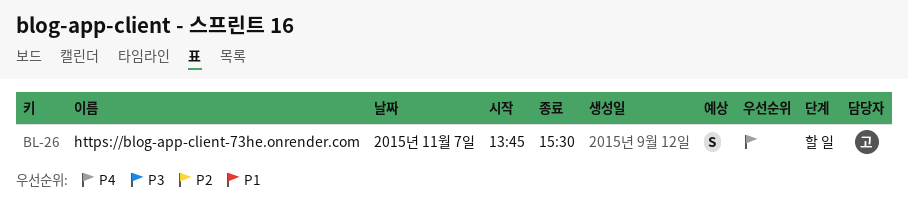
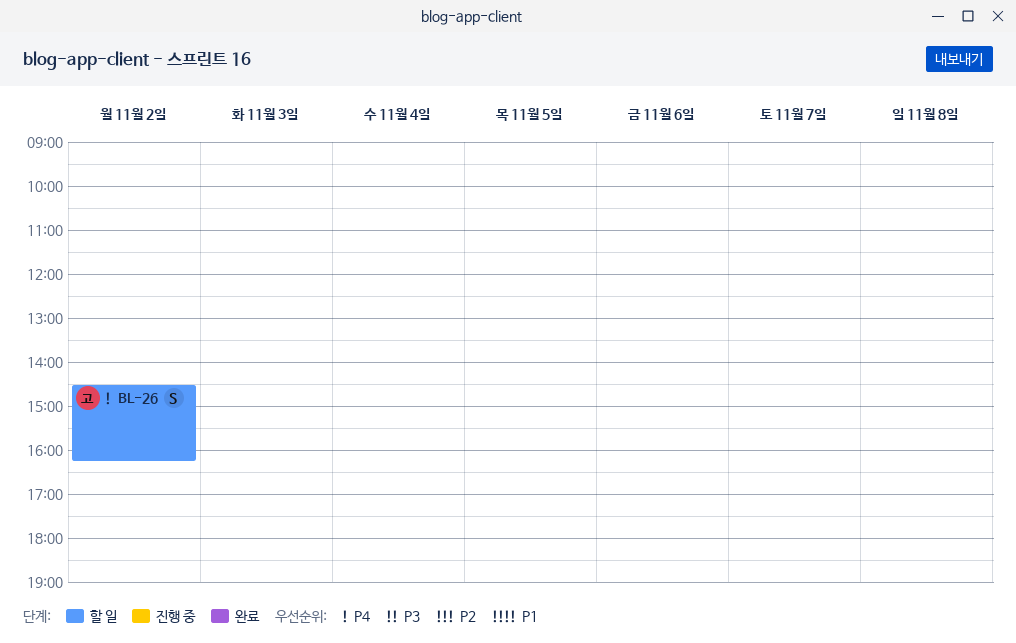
BL-26, day: Nov 7 -> Nov 2
BL-26, begins: 13:45 -> 14:30
BL-26, ends: 15:30 -> 16:15

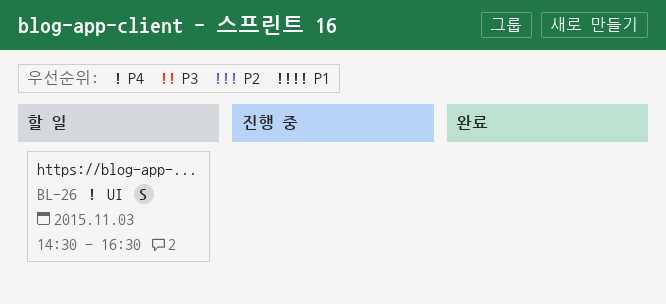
BL-26, day: Nov 2 -> Nov 3
BL-26, ends: 16:15 -> 16:30

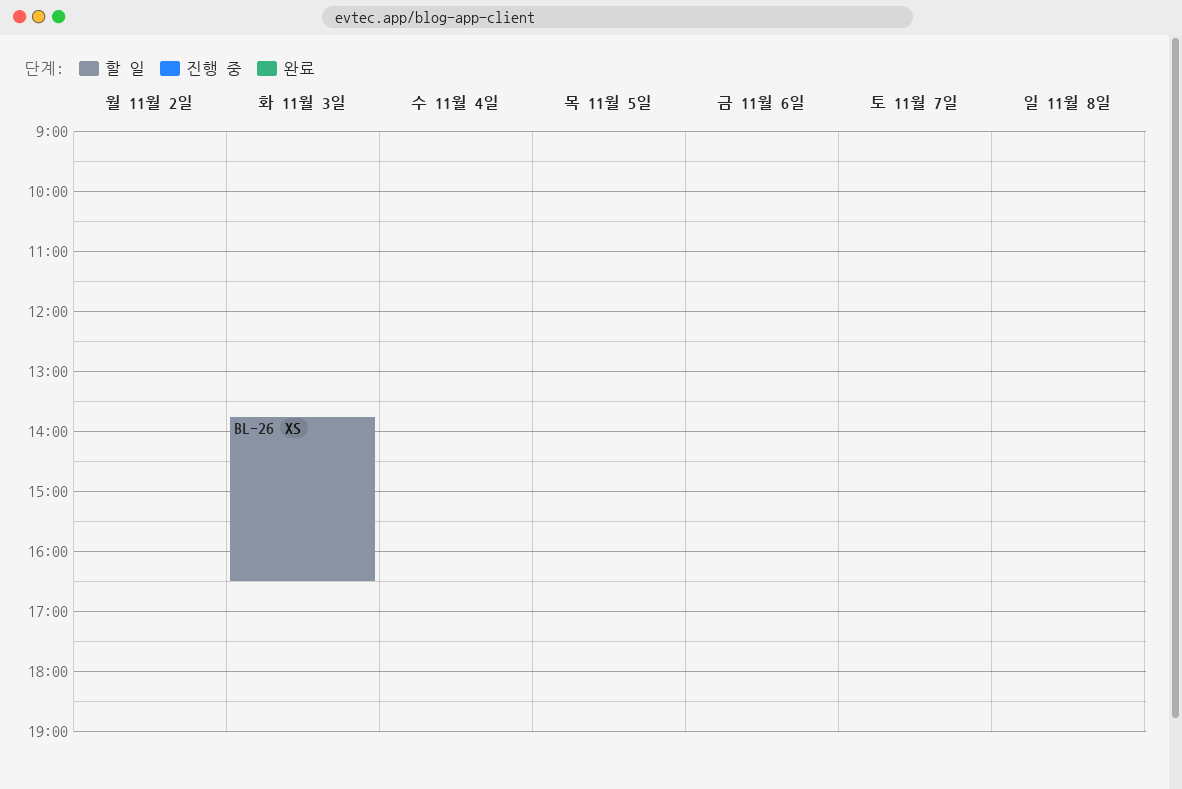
BL-26, estimate: S -> XS
BL-26, begins: 14:30 -> 13:45

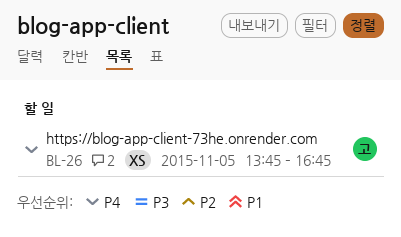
BL-26, day: Nov 3 -> Nov 5
BL-26, ends: 16:30 -> 16:45

